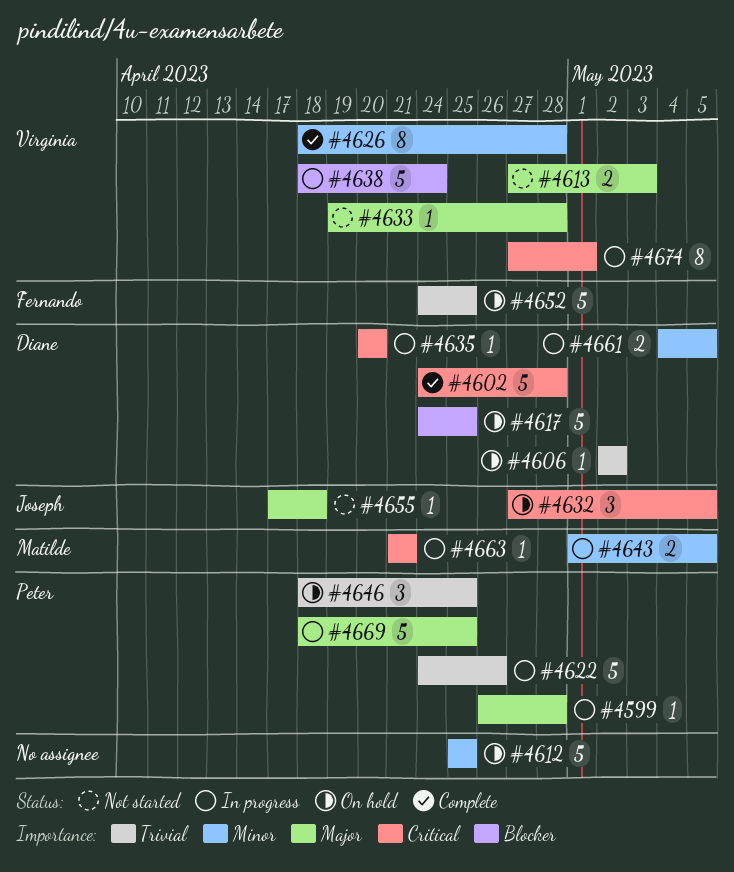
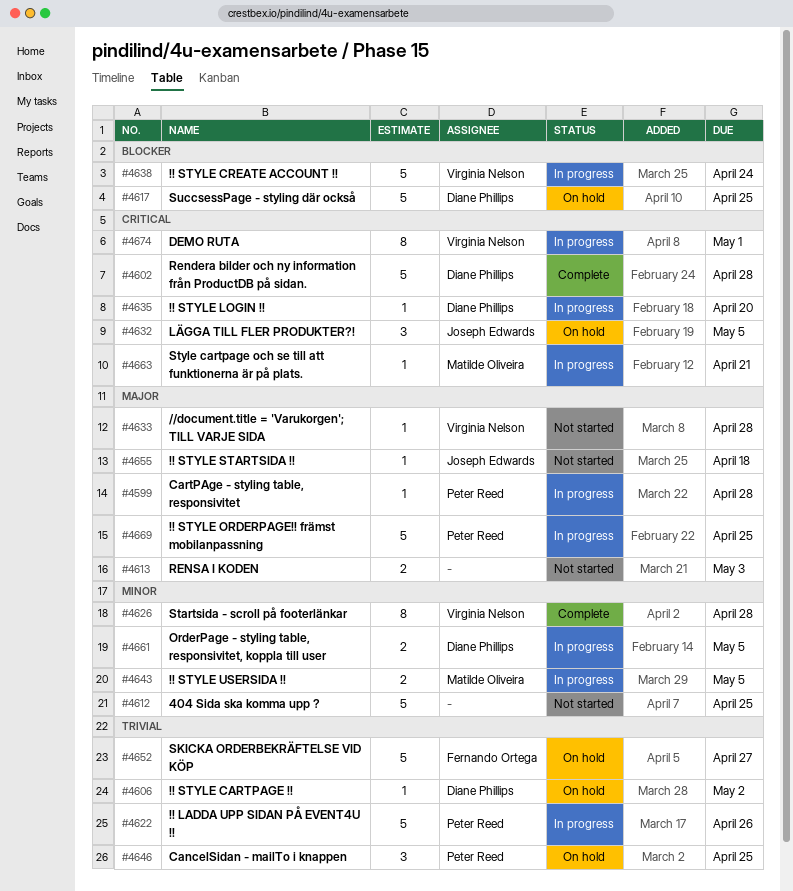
#4612, status: On hold -> Not started
#4613, owner: Virginia Nelson -> none
#4652, due: Apr 25 -> Apr 27

